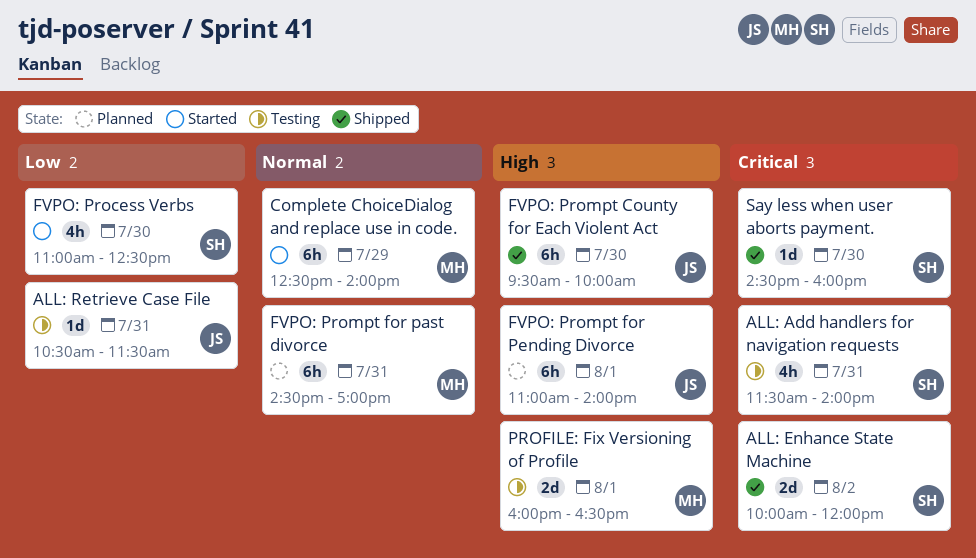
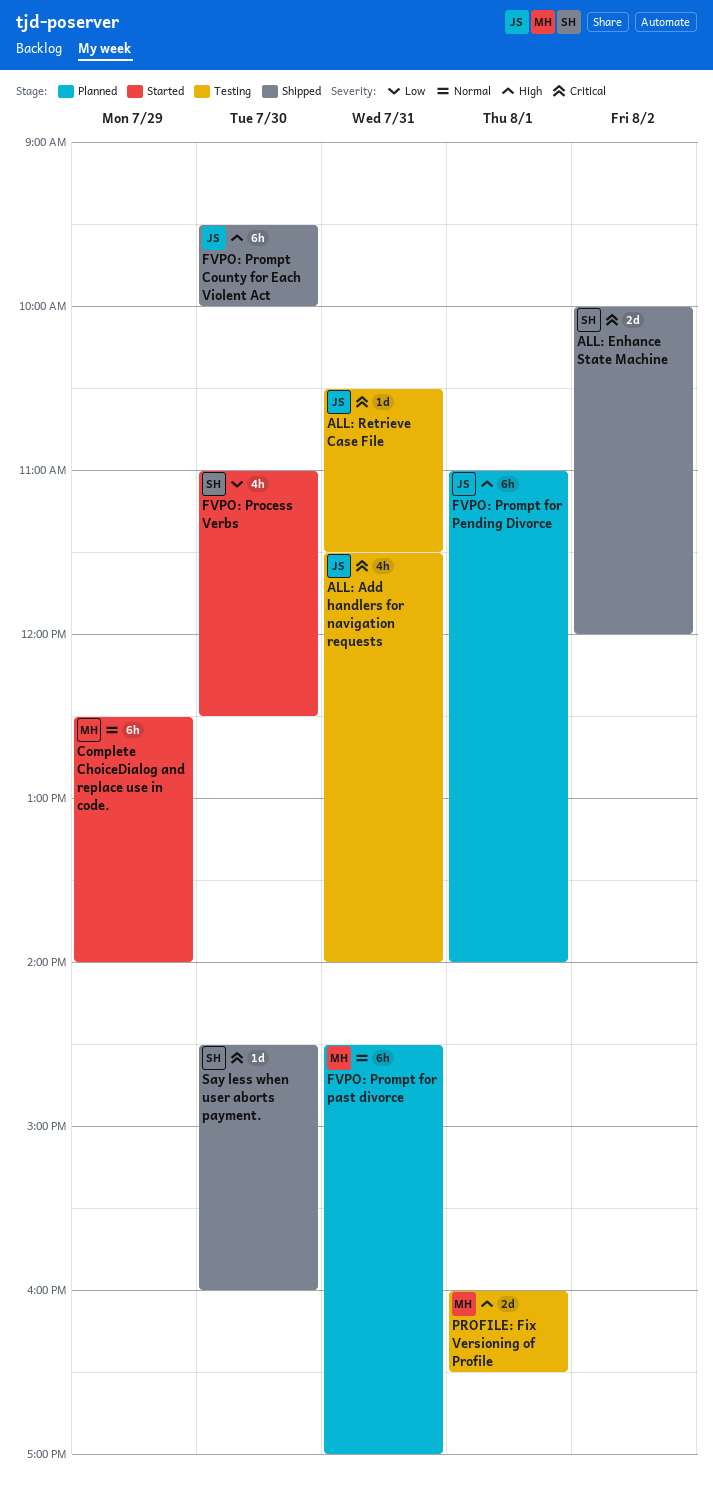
ALL: Add handlers for navigation requests, owner: SH -> JS
ALL: Retrieve Case File, priority: Low -> Critical

